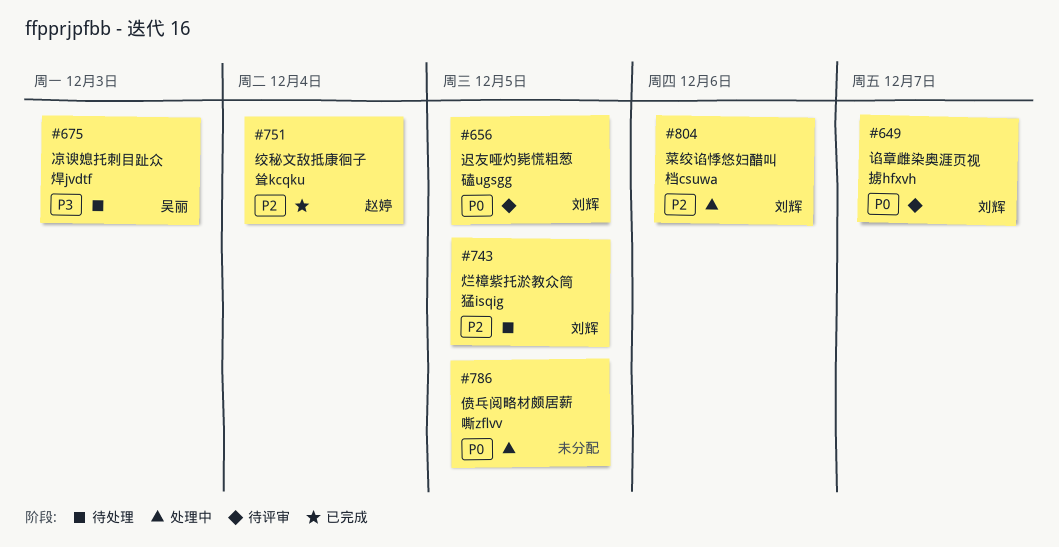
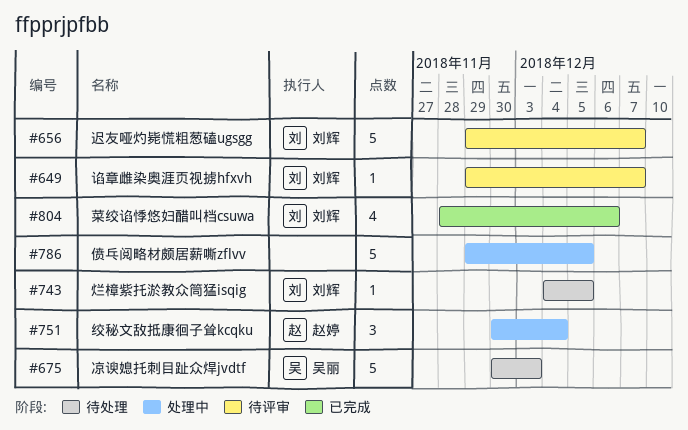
#656, due: Dec 5 -> Dec 7
#751, status: 已完成 -> 处理中
#804, status: 处理中 -> 已完成

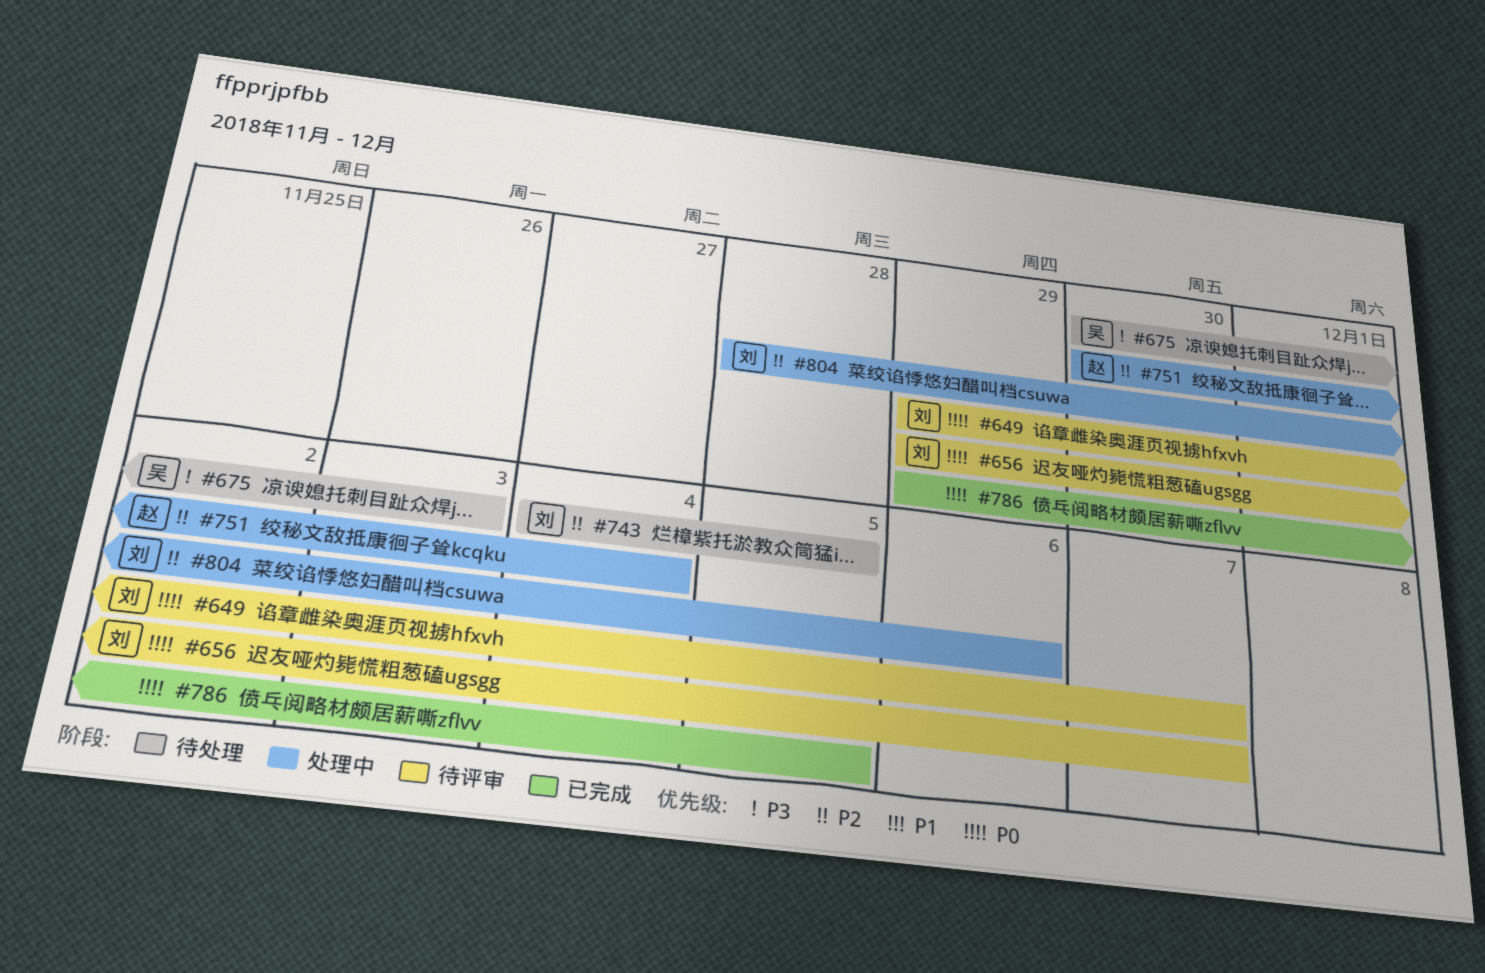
#786, status: 处理中 -> 已完成
#804, status: 已完成 -> 处理中

